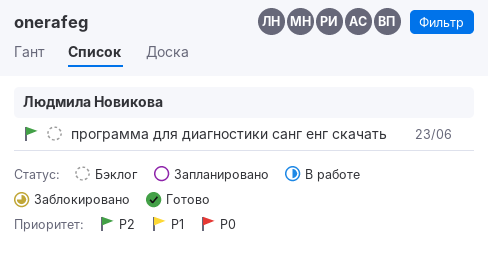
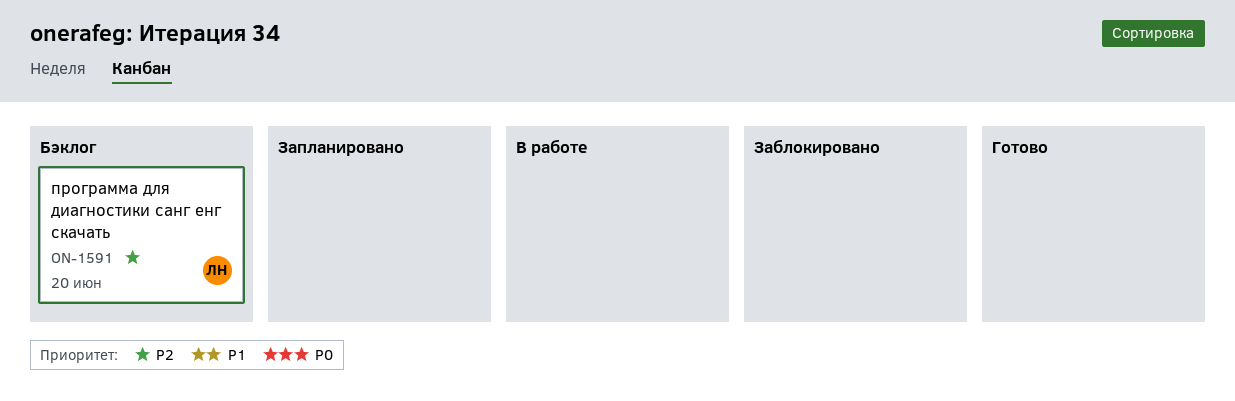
программа для диагностики санг енг скачать, due: Jun 23 -> Jun 20

